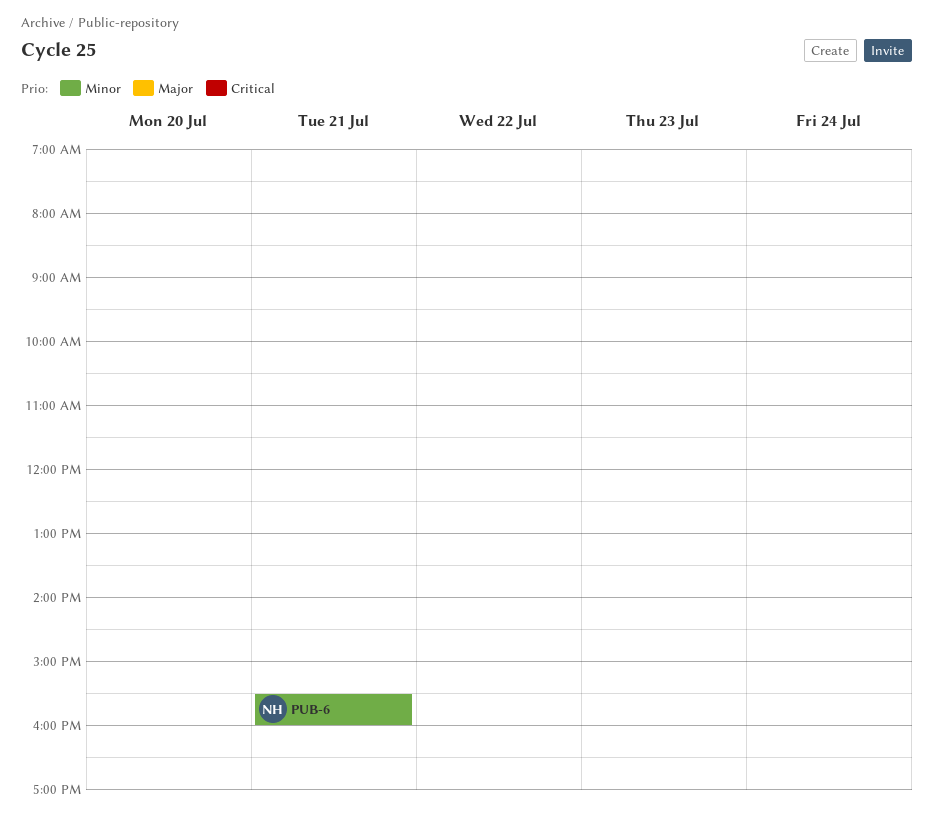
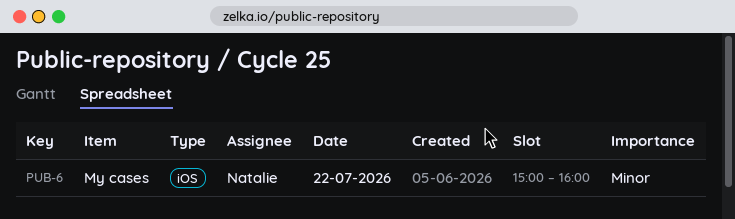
PUB-6, day: Jul 21 -> Jul 22
PUB-6, begins: 15:30 -> 15:00

